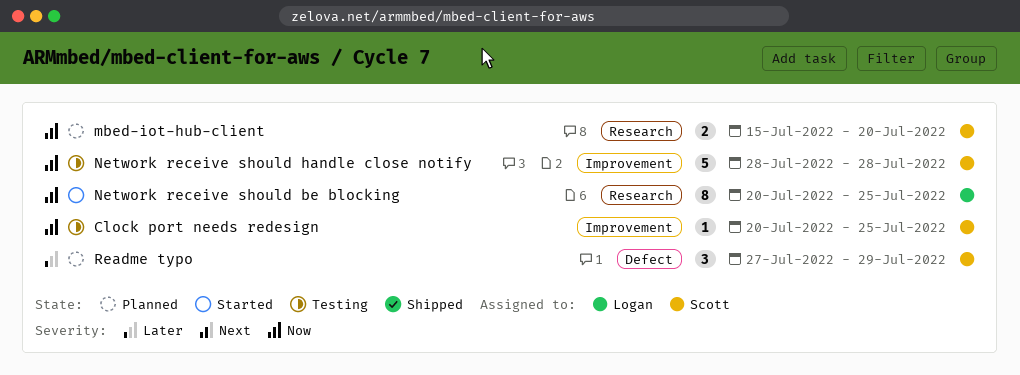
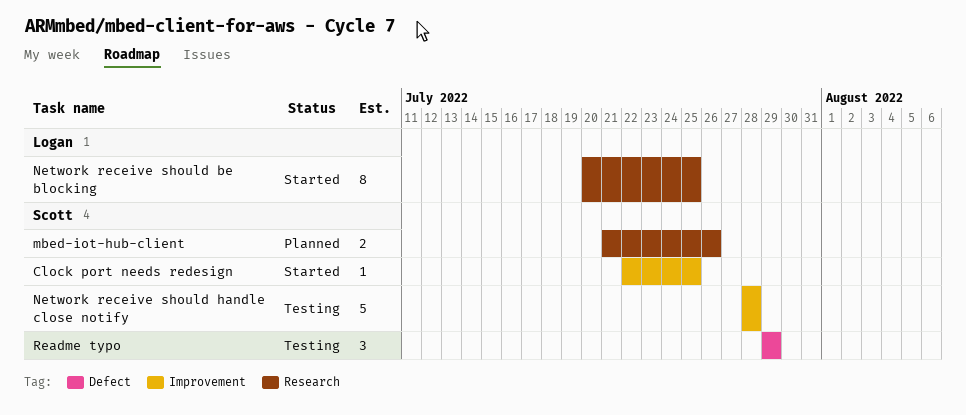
Clock port needs redesign, status: Testing -> Started
Clock port needs redesign, start: Jul 20 -> Jul 22
mbed-iot-hub-client, start: Jul 15 -> Jul 21
mbed-iot-hub-client, due: Jul 20 -> Jul 26
Readme typo, status: Planned -> Testing
Readme typo, start: Jul 27 -> Jul 29

